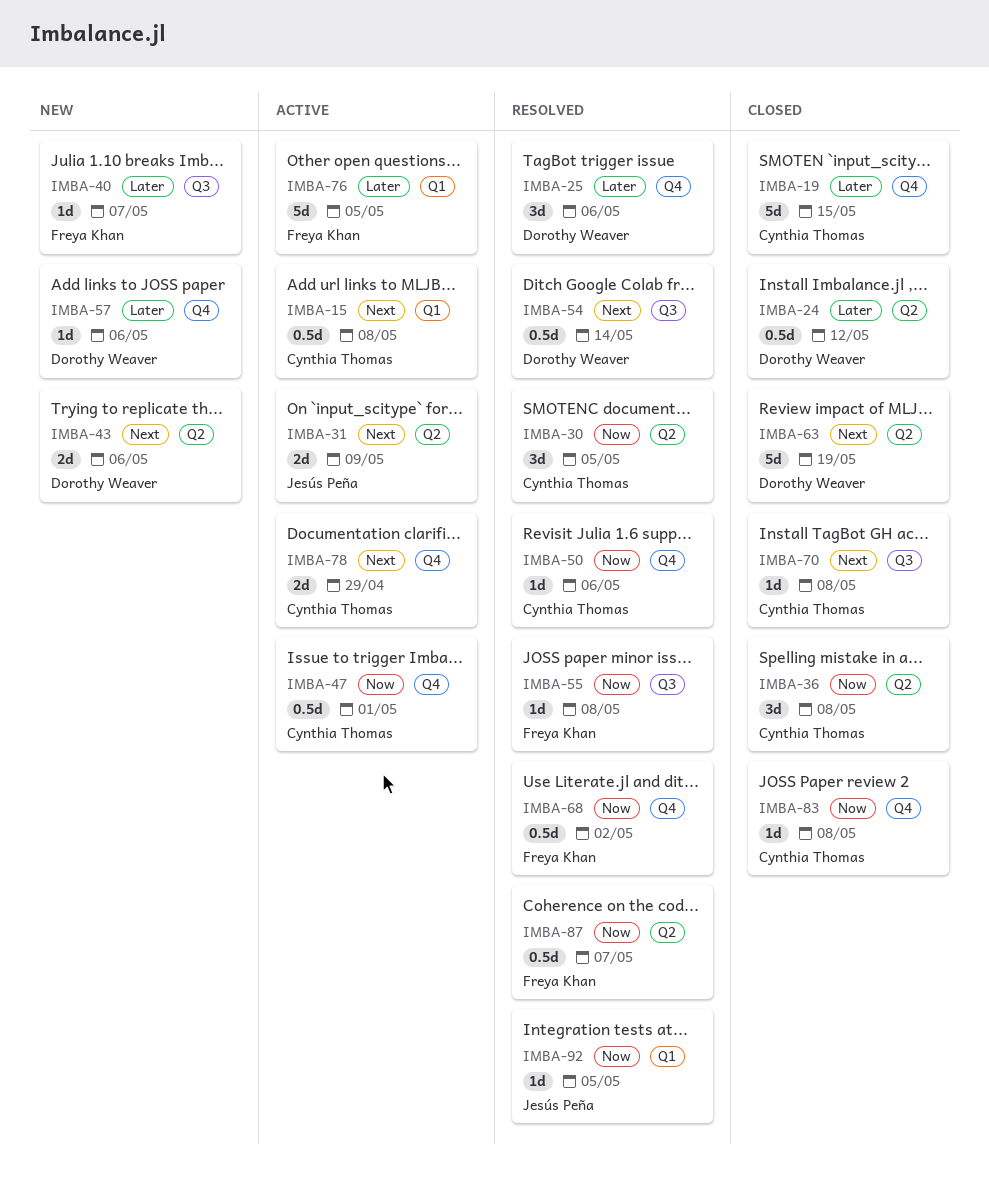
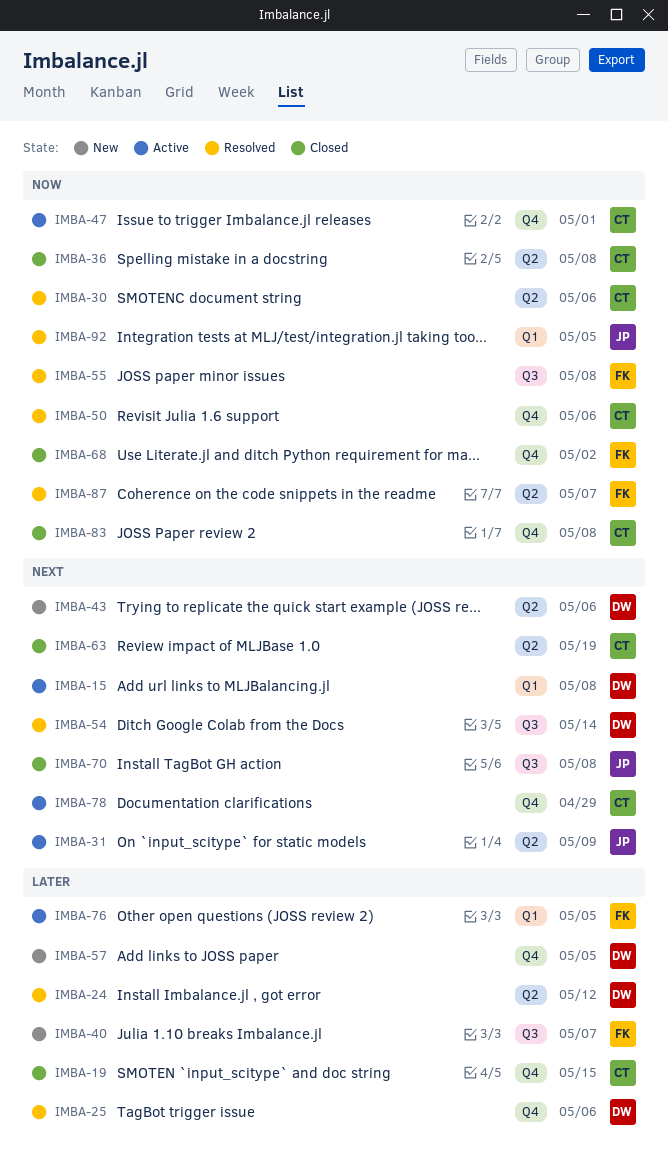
IMBA-15, owner: Cynthia Thomas -> Dorothy Weaver
IMBA-24, status: Closed -> Resolved
IMBA-30, due: May 5 -> May 6
IMBA-57, due: May 6 -> May 5
IMBA-63, owner: Dorothy Weaver -> Cynthia Thomas
IMBA-68, status: Resolved -> Closed
IMBA-70, owner: Cynthia Thomas -> Jesús Peña

